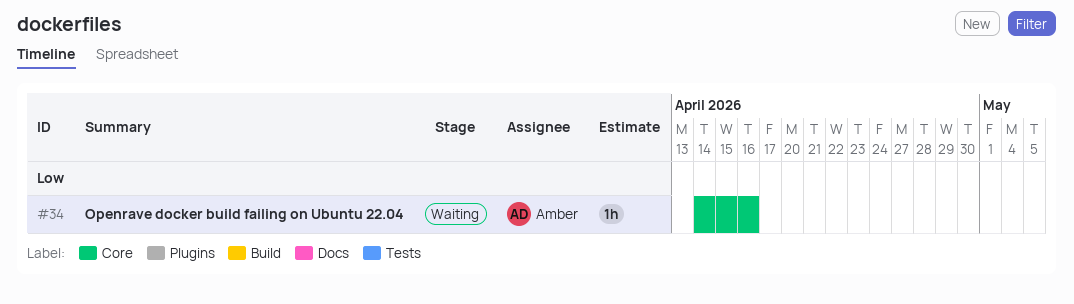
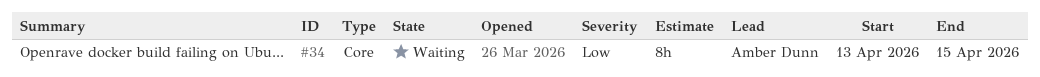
#34, estimate: 1h -> 8h
#34, start: Apr 14 -> Apr 13
#34, due: Apr 16 -> Apr 15

